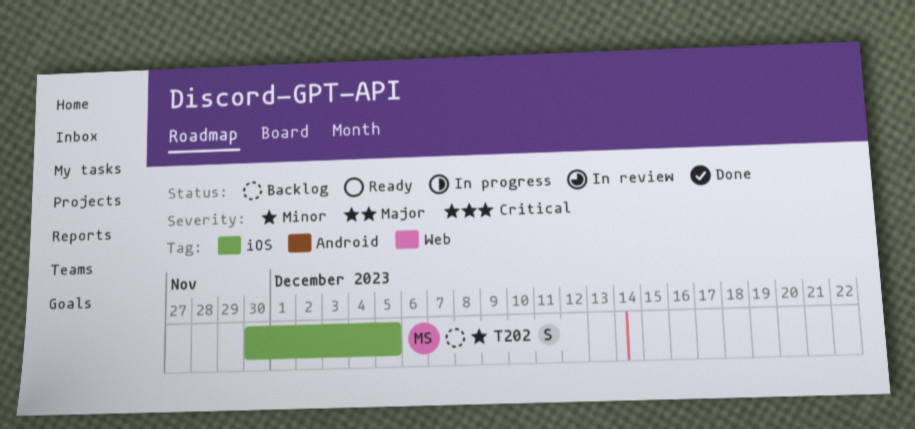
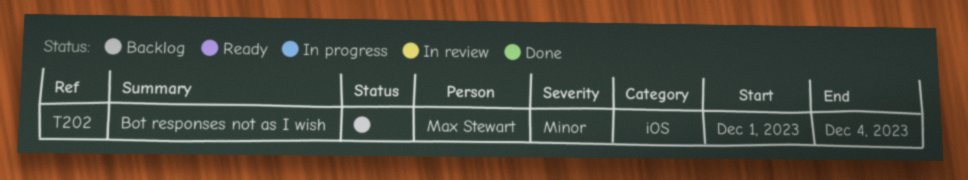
T202, start: Nov 30 -> Dec 1
T202, due: Dec 5 -> Dec 4

